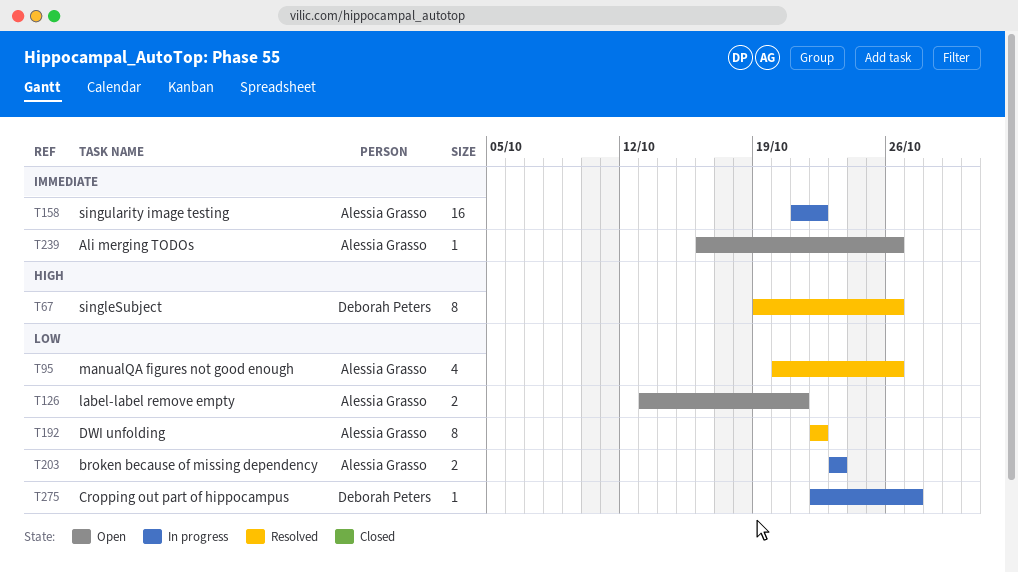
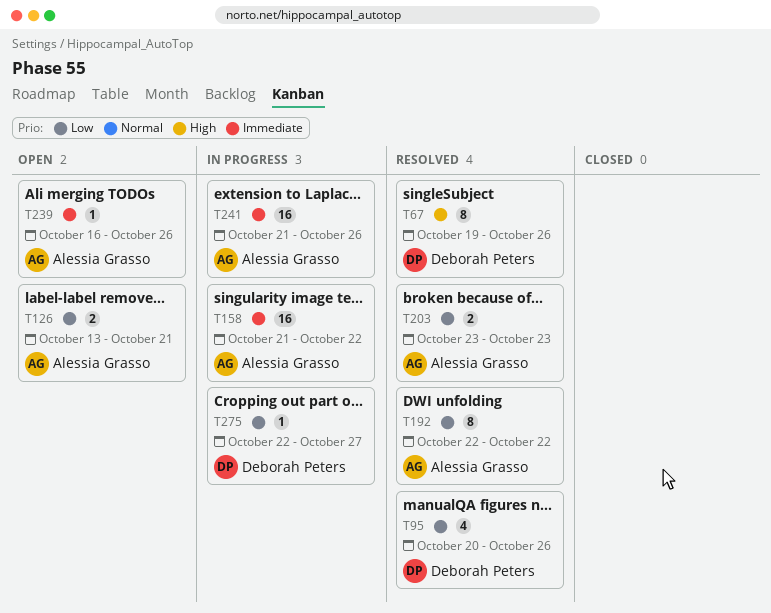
T95, owner: Alessia Grasso -> Deborah Peters
T203, status: In progress -> Resolved
T241: none -> present

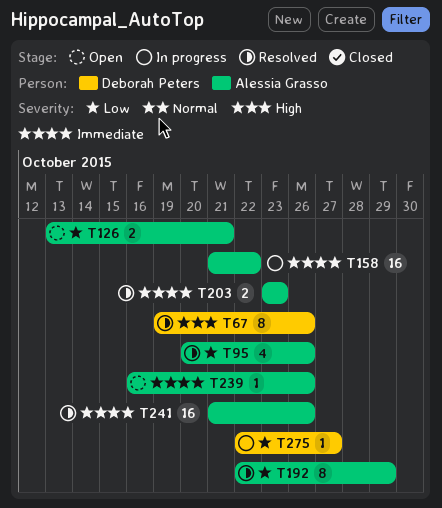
T95, owner: Deborah Peters -> Alessia Grasso
T192, due: Oct 22 -> Oct 29
T203, priority: Low -> Immediate
T241, status: In progress -> Resolved

